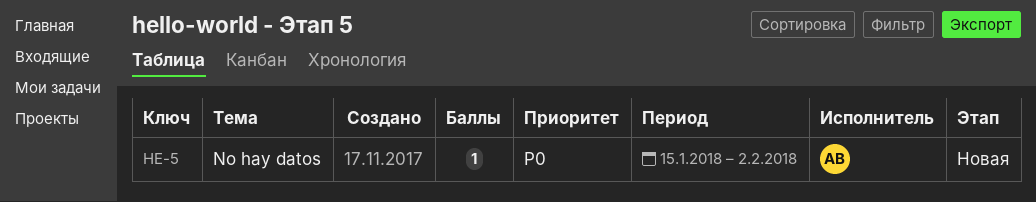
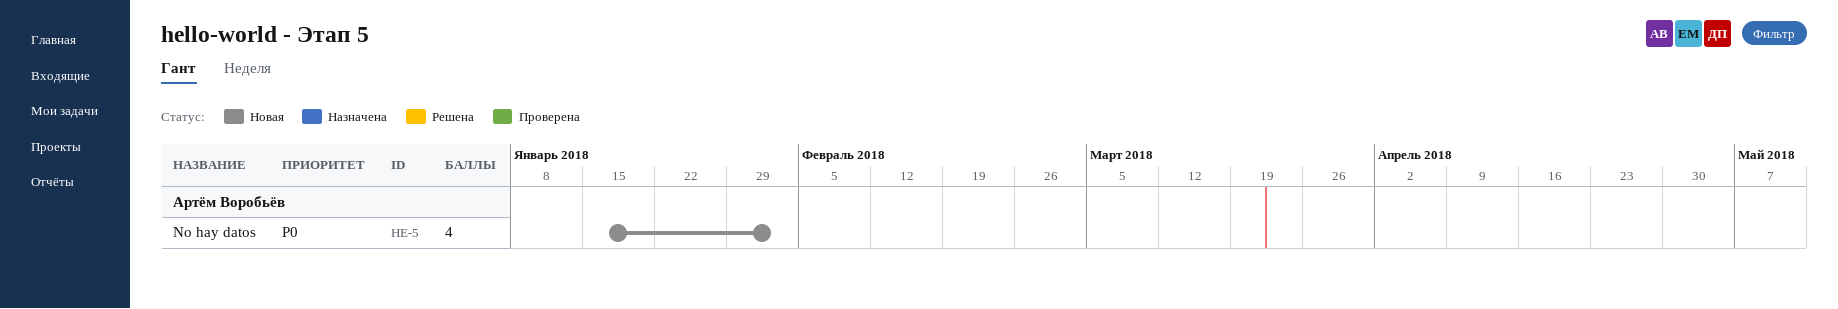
HE-5, estimate: 1 -> 4

